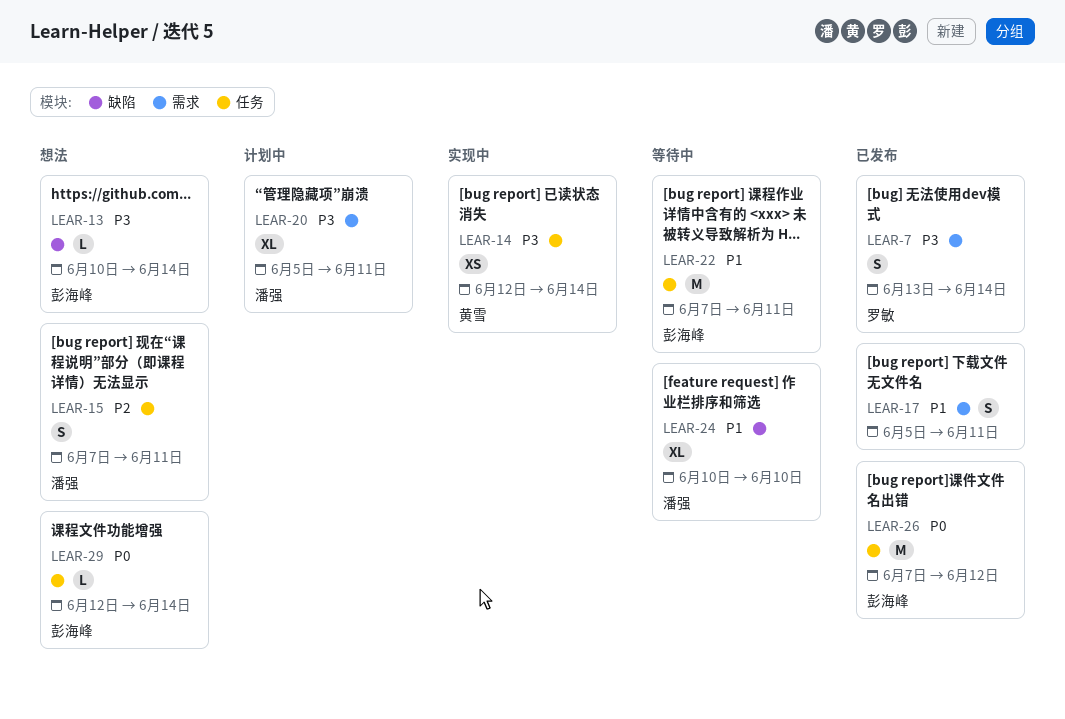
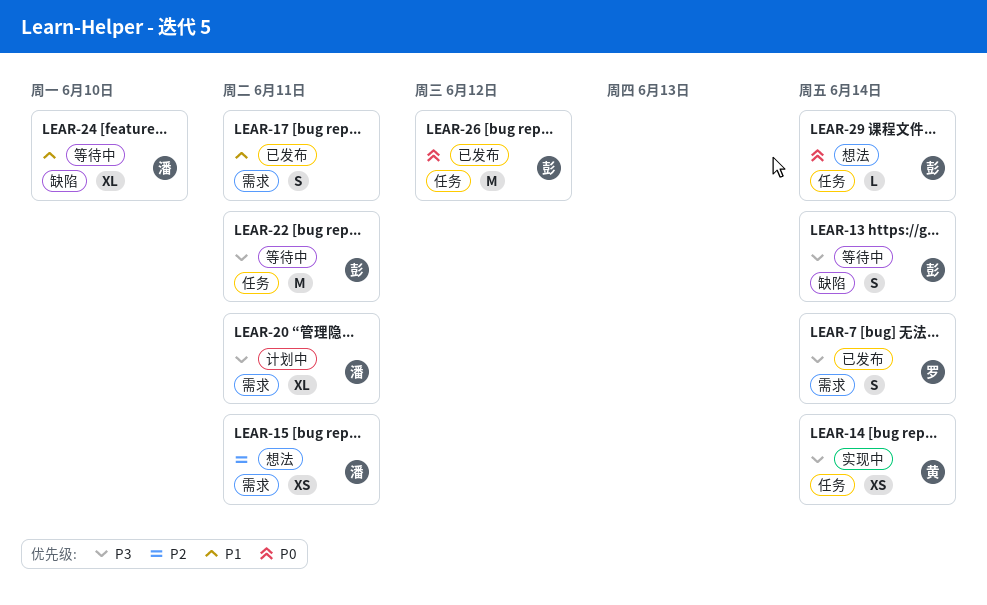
LEAR-13, status: 想法 -> 等待中
LEAR-13, estimate: L -> S
LEAR-15, label: 任务 -> 需求
LEAR-15, estimate: S -> XS
LEAR-22, priority: P1 -> P3

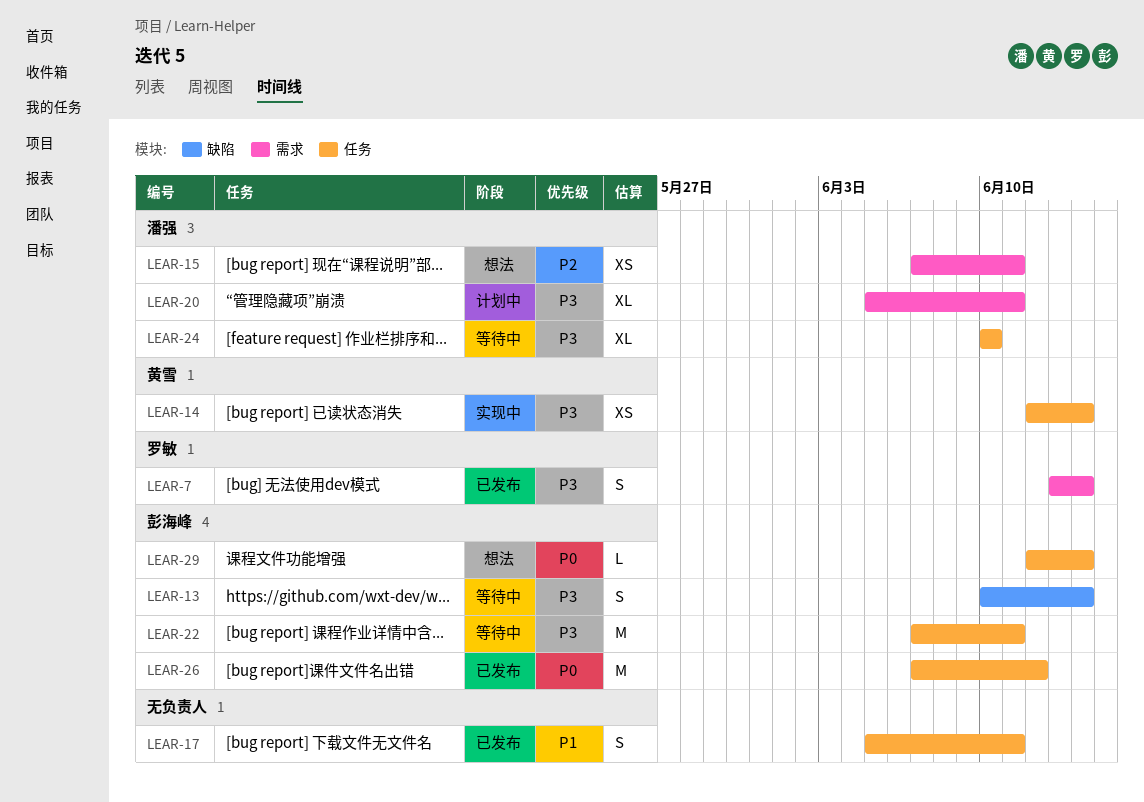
LEAR-17, label: 需求 -> 任务
LEAR-24, priority: P1 -> P3
LEAR-24, label: 缺陷 -> 任务

